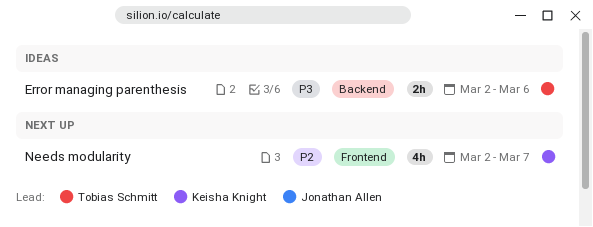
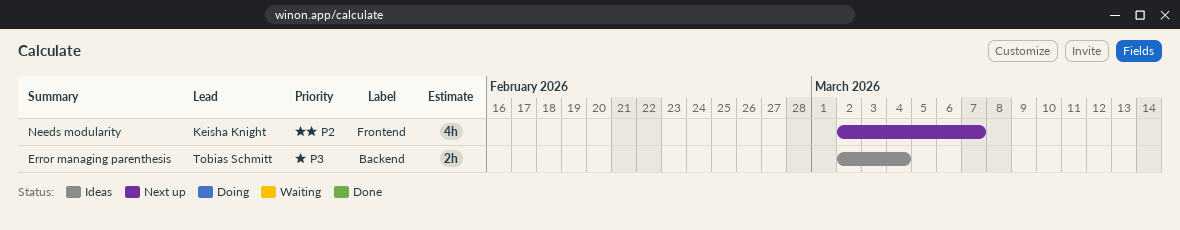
Error managing parenthesis, due: Mar 6 -> Mar 4

